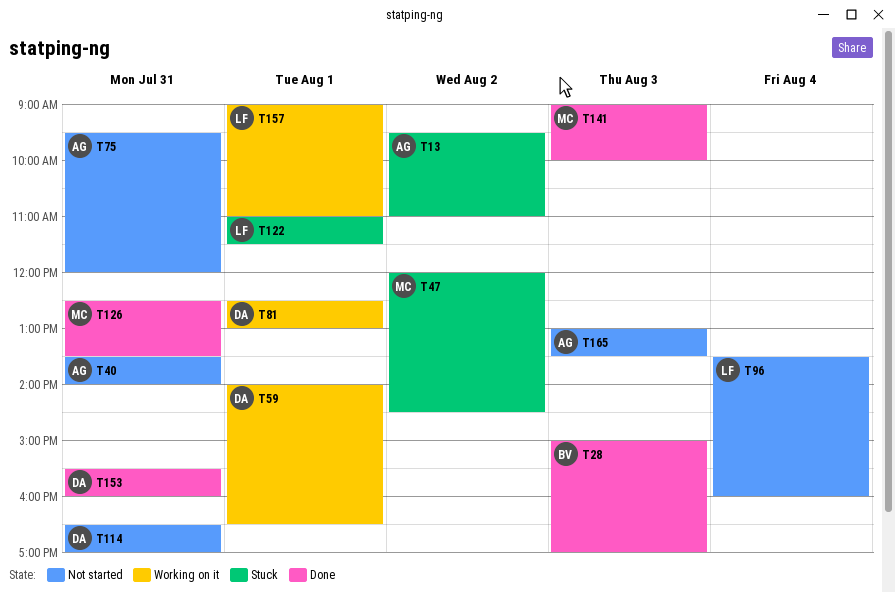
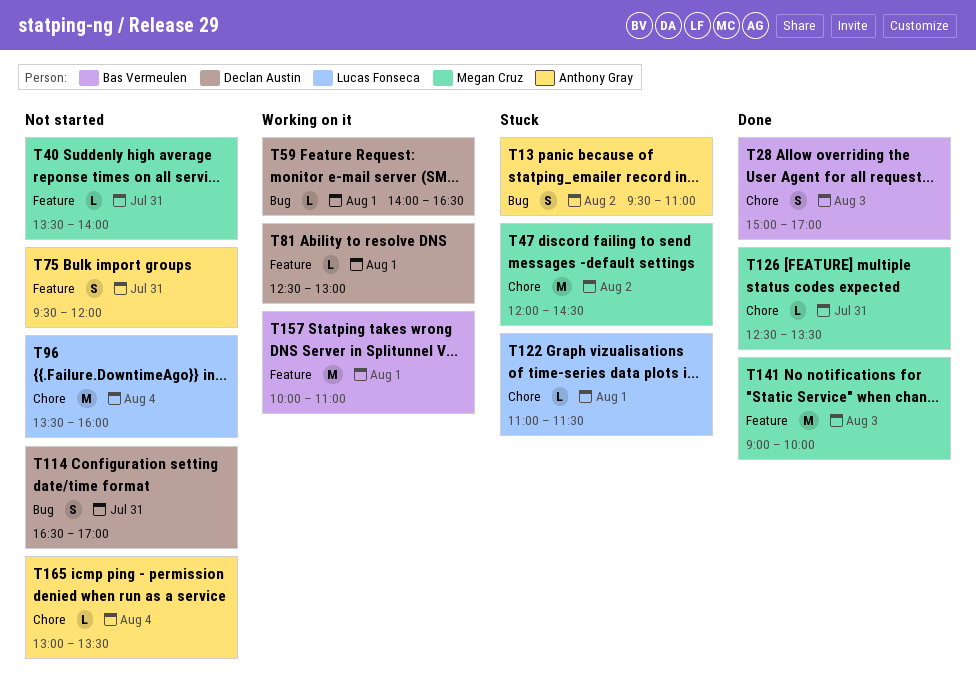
T40, owner: Anthony Gray -> Megan Cruz
T153: present -> none
T157, owner: Lucas Fonseca -> Bas Vermeulen
T157, begins: 09:00 -> 10:00
T165, day: Aug 3 -> Aug 4

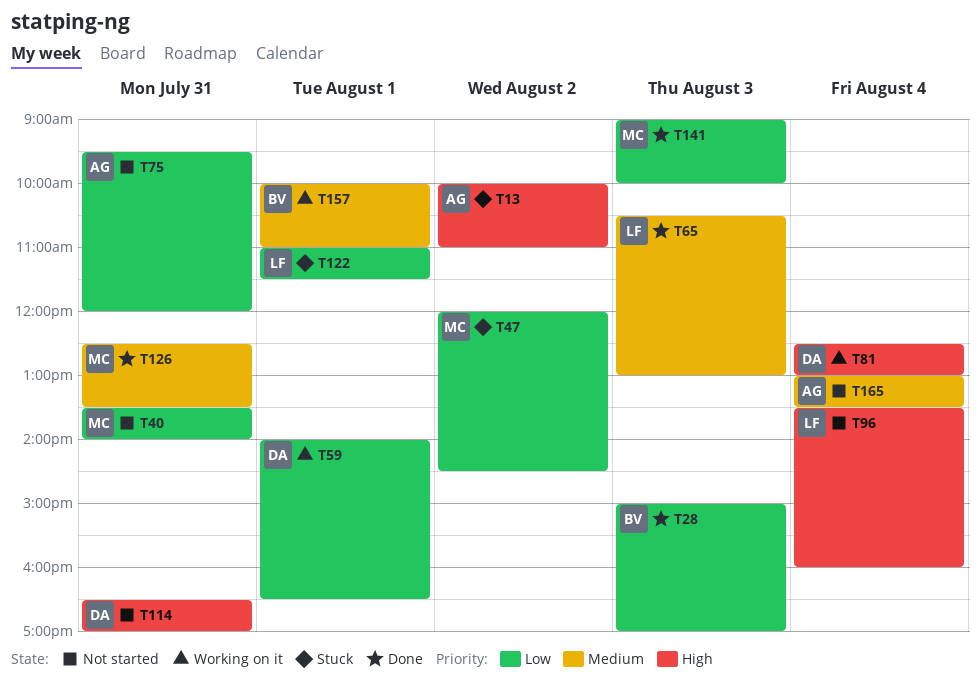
T13, begins: 09:30 -> 10:00
T65: none -> present
T81, day: Aug 1 -> Aug 4

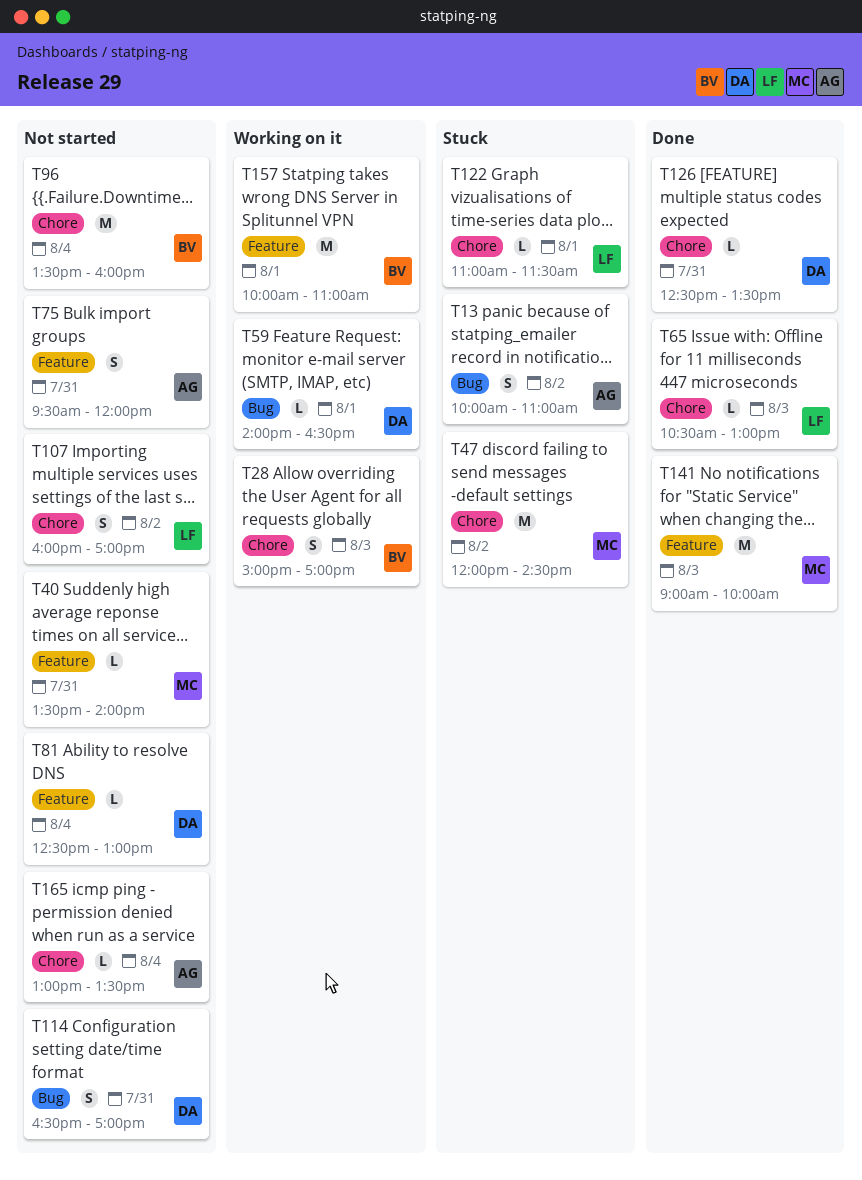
T28, status: Done -> Working on it
T81, status: Working on it -> Not started
T96, owner: LF -> BV
T107: none -> present
T126, owner: MC -> DA

